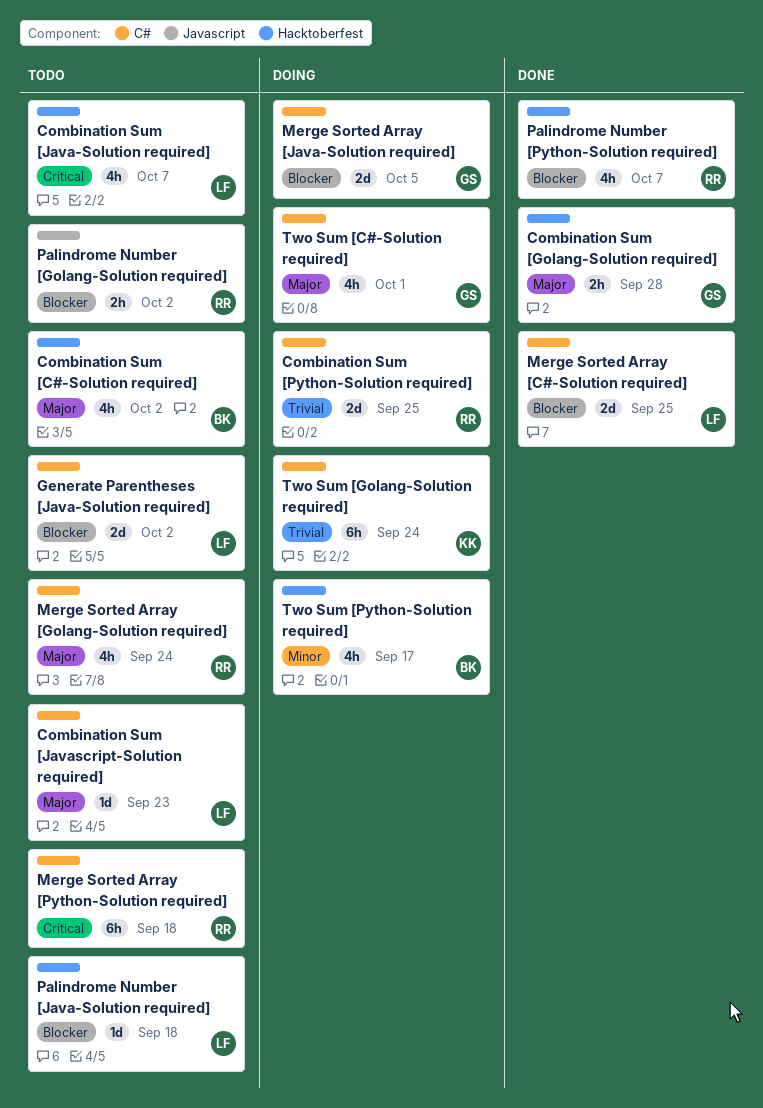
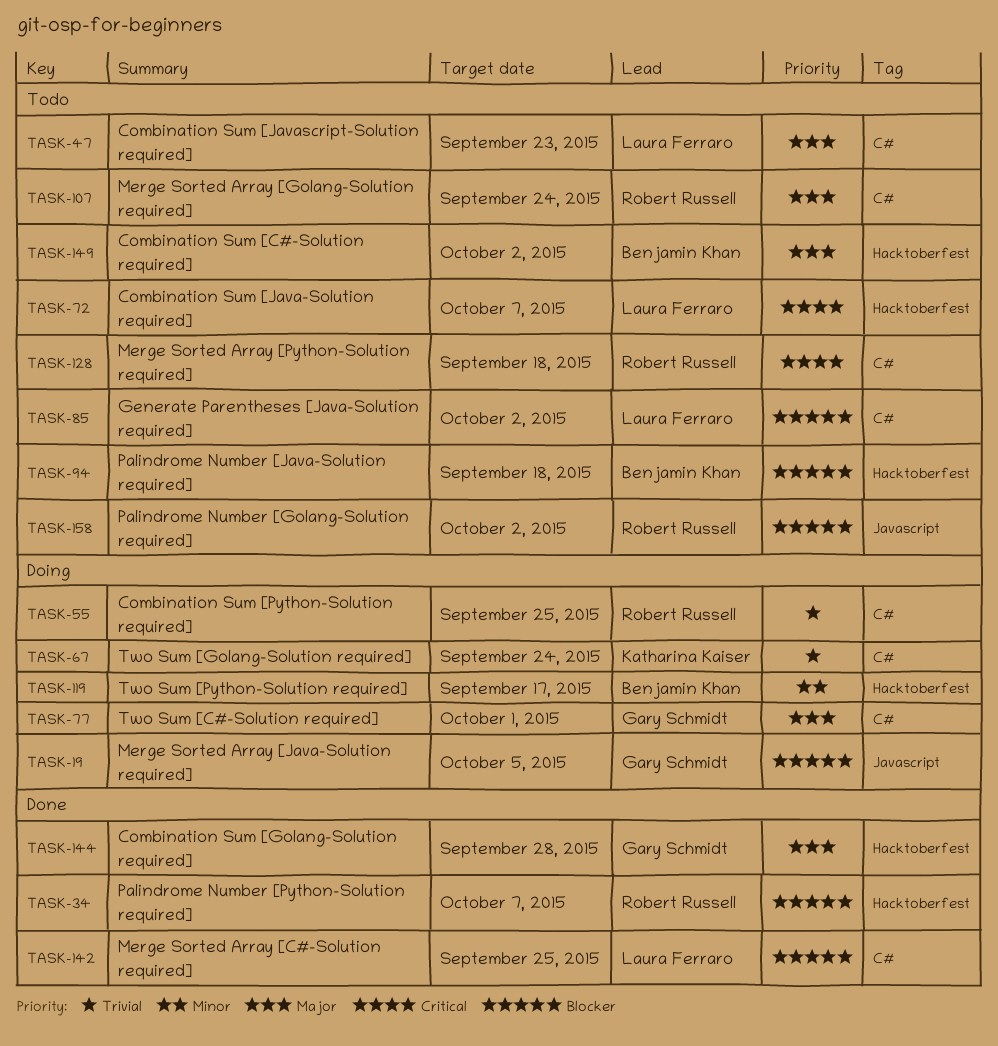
Merge Sorted Array [Java-Solution required], label: C# -> Javascript
Palindrome Number [Java-Solution required], owner: Laura Ferraro -> Benjamin Khan

